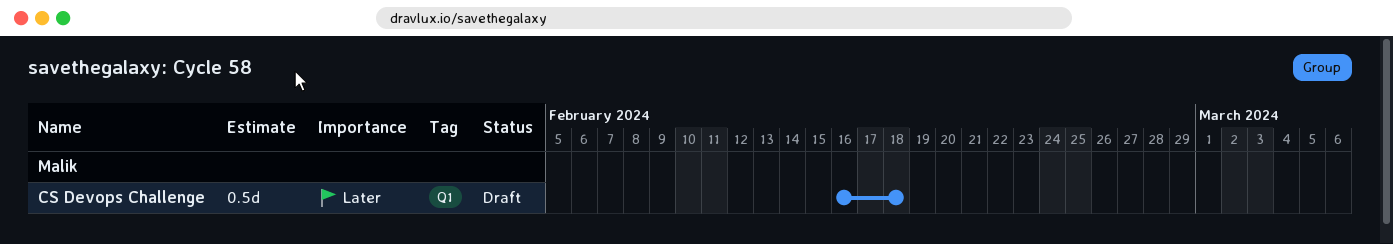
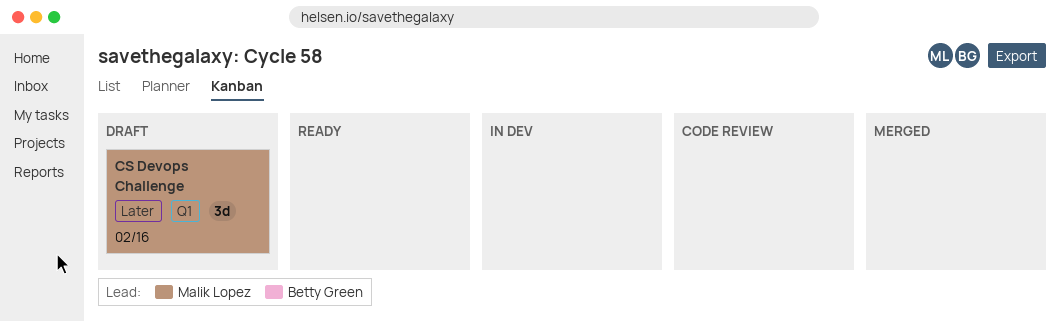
CS Devops Challenge, estimate: 0.5d -> 3d
CS Devops Challenge, due: Feb 18 -> Feb 16

